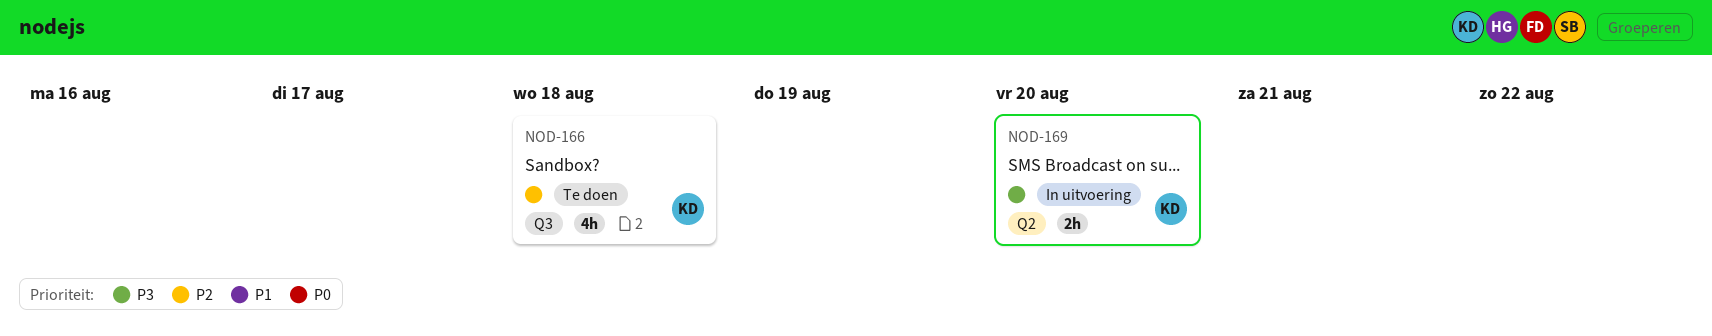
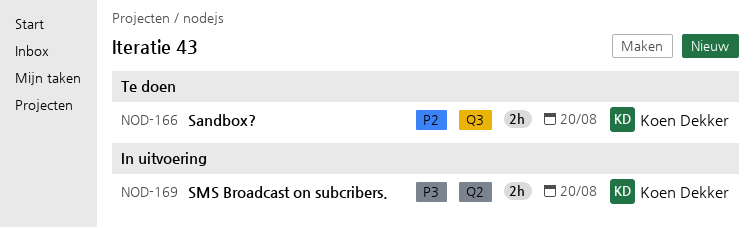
NOD-166, estimate: 4h -> 2h
NOD-166, due: Aug 18 -> Aug 20

